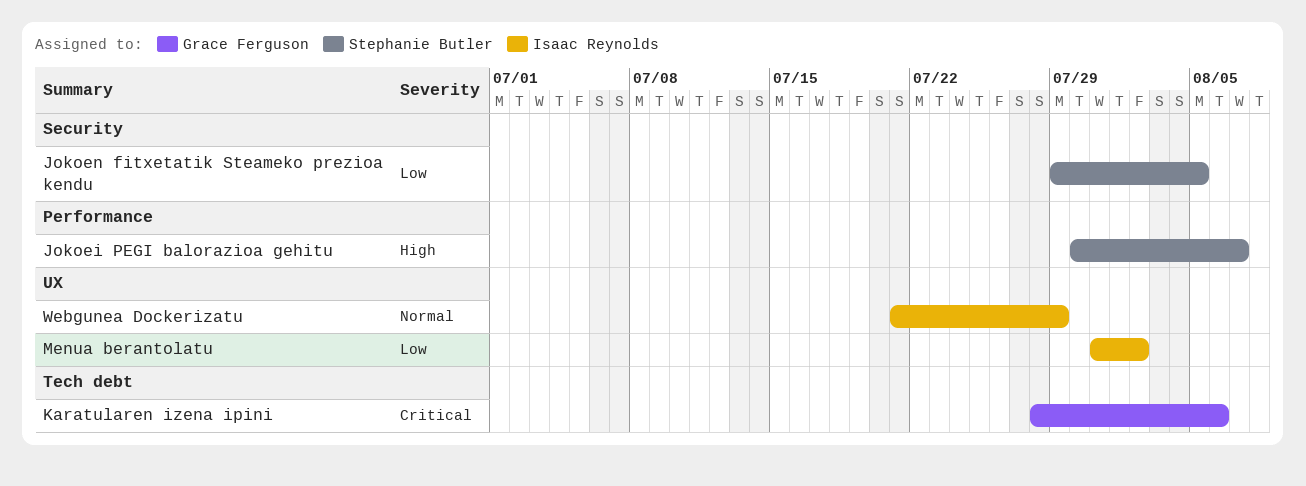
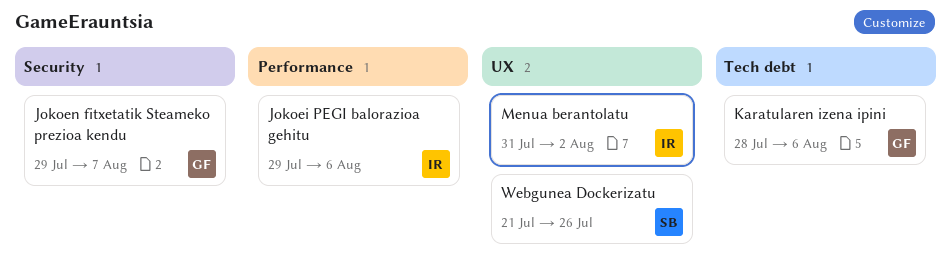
Jokoei PEGI balorazioa gehitu, owner: Stephanie Butler -> Isaac Reynolds
Jokoei PEGI balorazioa gehitu, start: Jul 30 -> Jul 29
Jokoei PEGI balorazioa gehitu, due: Aug 7 -> Aug 6
Jokoen fitxetatik Steameko prezioa kendu, owner: Stephanie Butler -> Grace Ferguson
Jokoen fitxetatik Steameko prezioa kendu, due: Aug 5 -> Aug 7
Webgunea Dockerizatu, owner: Isaac Reynolds -> Stephanie Butler
Webgunea Dockerizatu, due: Jul 29 -> Jul 26

